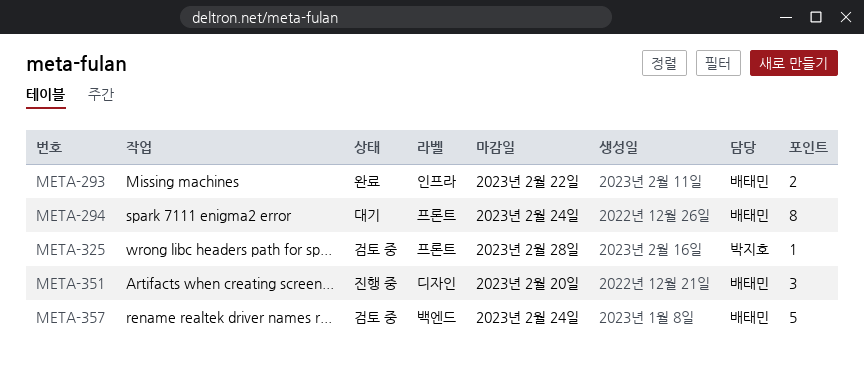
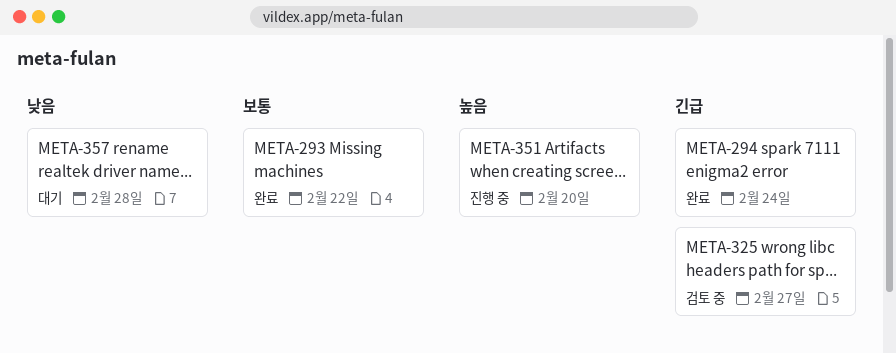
META-294, status: 대기 -> 완료
META-325, due: Feb 28 -> Feb 27
META-357, status: 검토 중 -> 대기
META-357, due: Feb 24 -> Feb 28

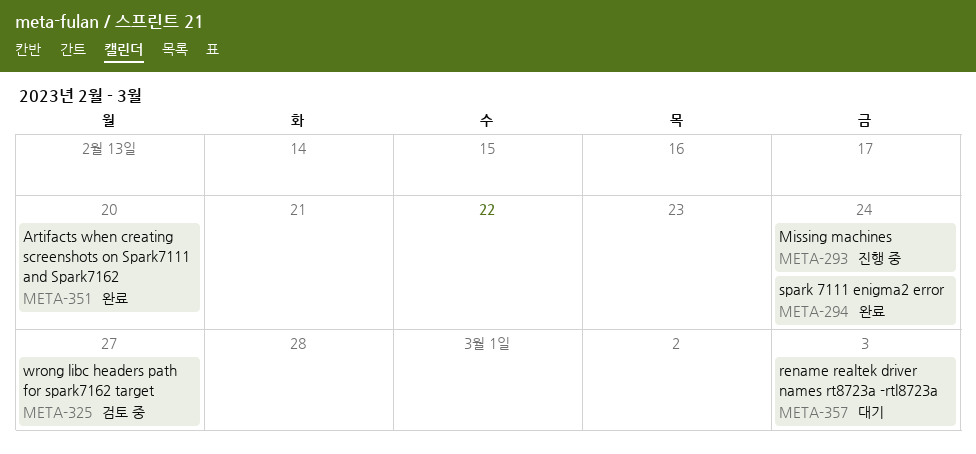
META-293, status: 완료 -> 진행 중
META-293, due: Feb 22 -> Feb 24
META-351, status: 진행 중 -> 완료
META-357, due: Feb 28 -> Mar 3

